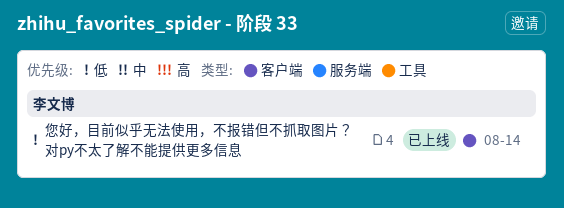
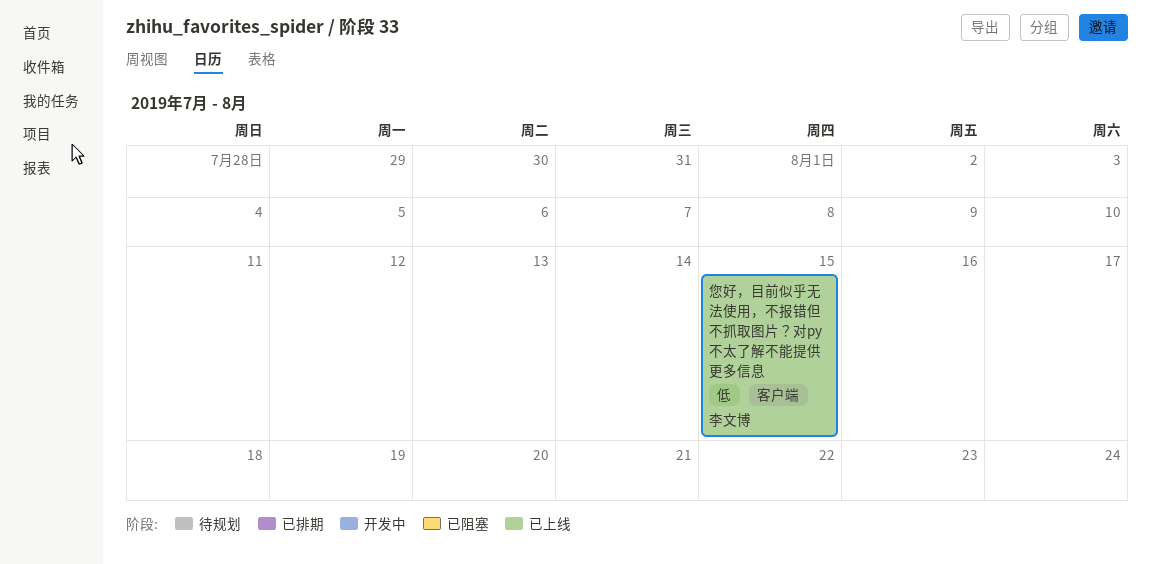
您好，目前似乎无法使用，不报错但不抓取图片？对py不太了解不能提供更多信息, due: Aug 14 -> Aug 15

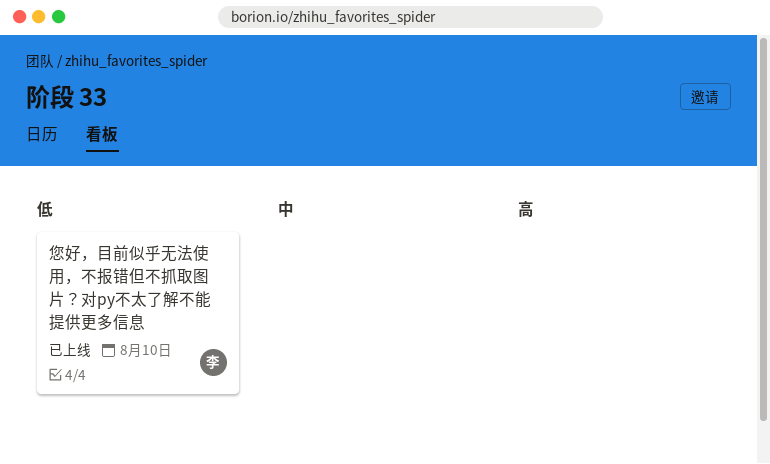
您好，目前似乎无法使用，不报错但不抓取图片？对py不太了解不能提供更多信息, due: Aug 15 -> Aug 10

